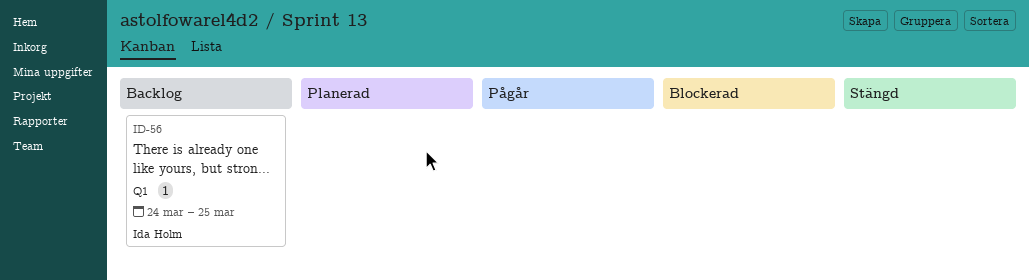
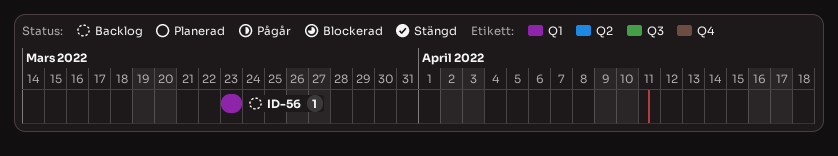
ID-56, start: Mar 24 -> Mar 23
ID-56, due: Mar 25 -> Mar 23

